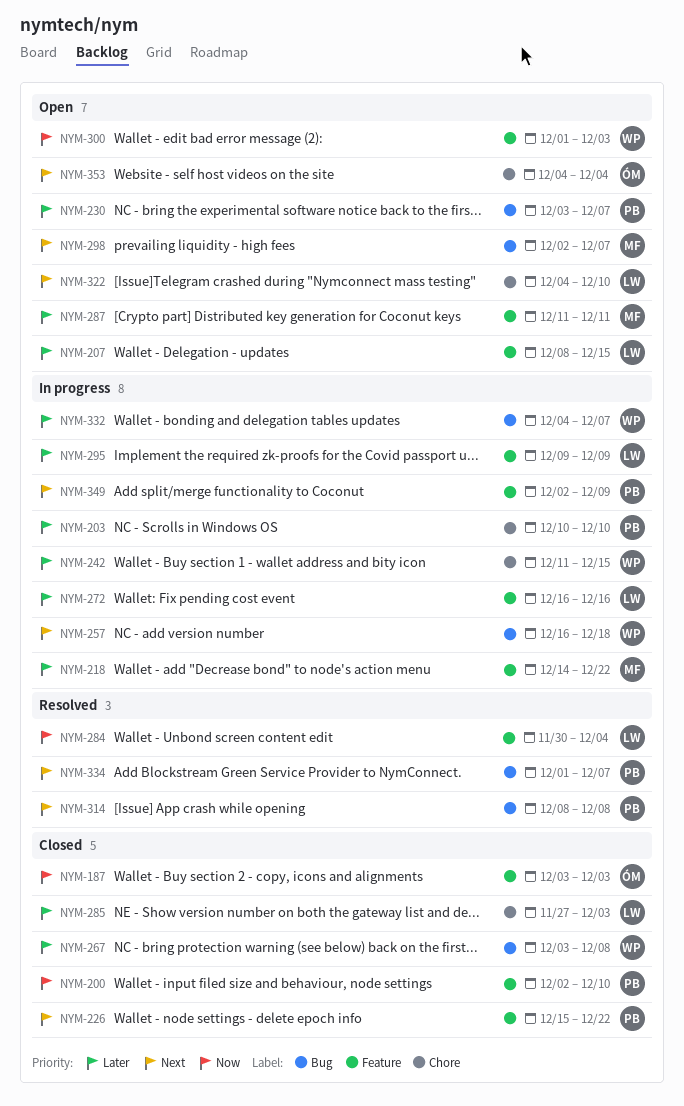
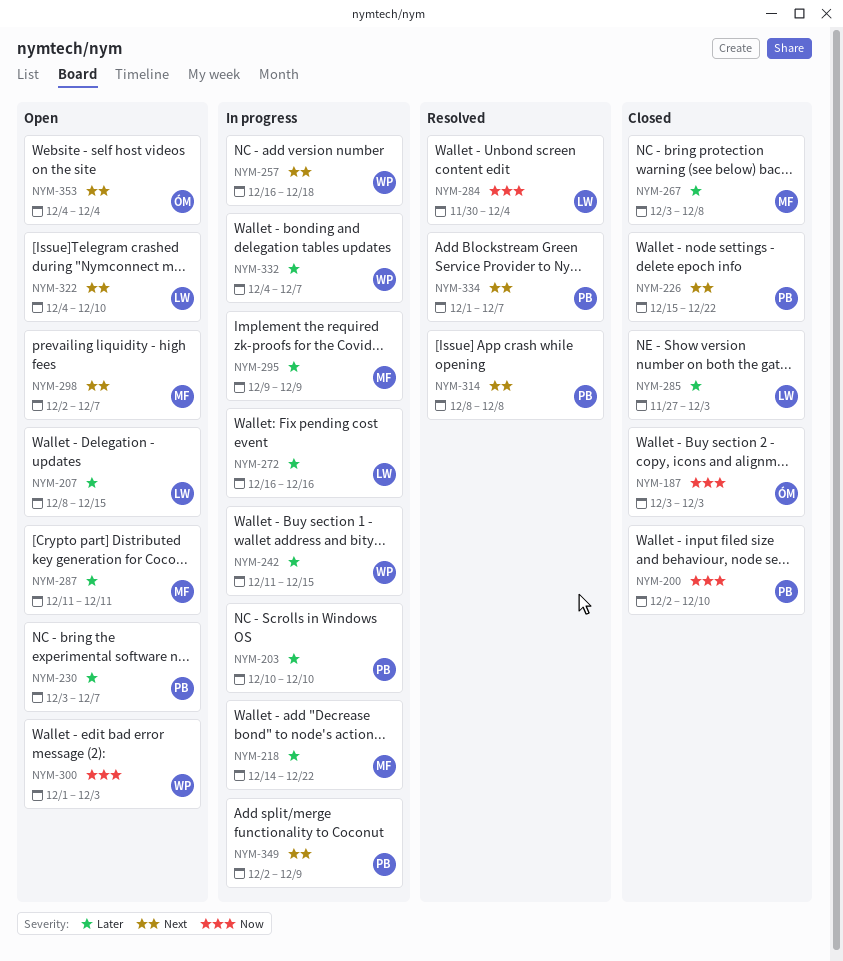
NYM-267, owner: WP -> MF
NYM-295, owner: LW -> MF

